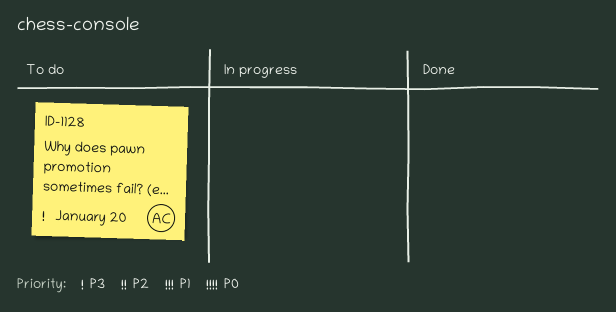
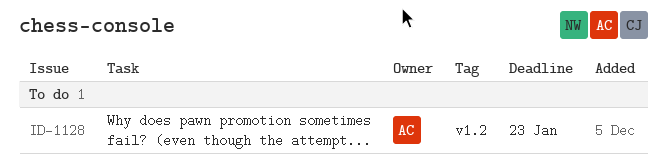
ID-1128, due: Jan 20 -> Jan 23

